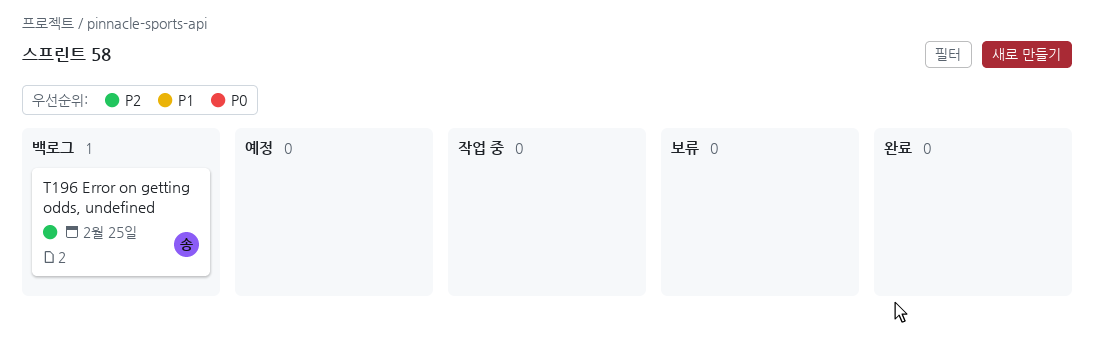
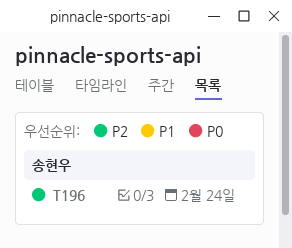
T196, due: Feb 25 -> Feb 24

